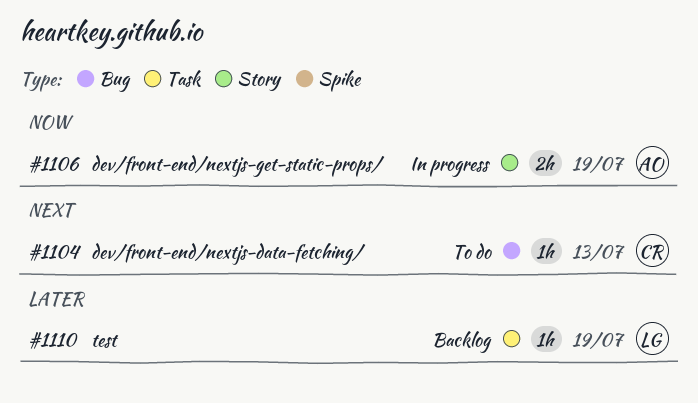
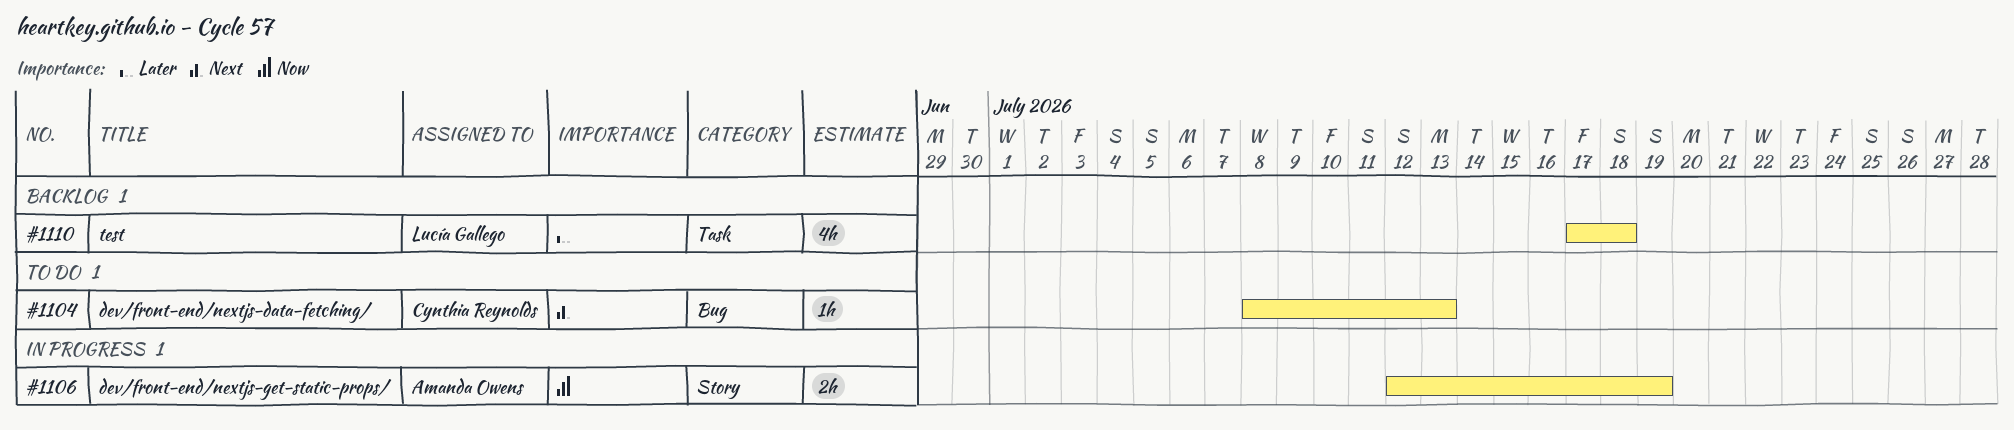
#1110, estimate: 1h -> 4h
#1110, due: Jul 19 -> Jul 18

